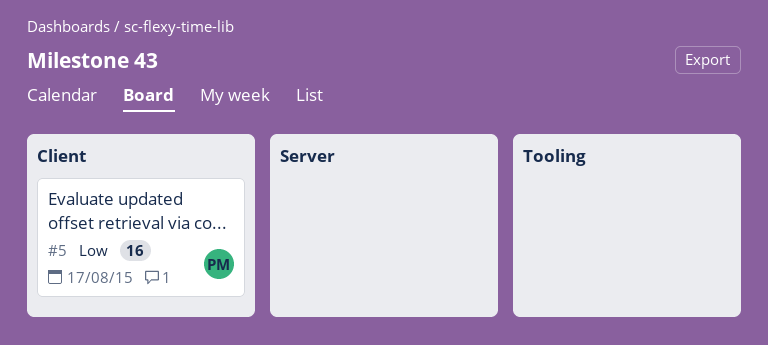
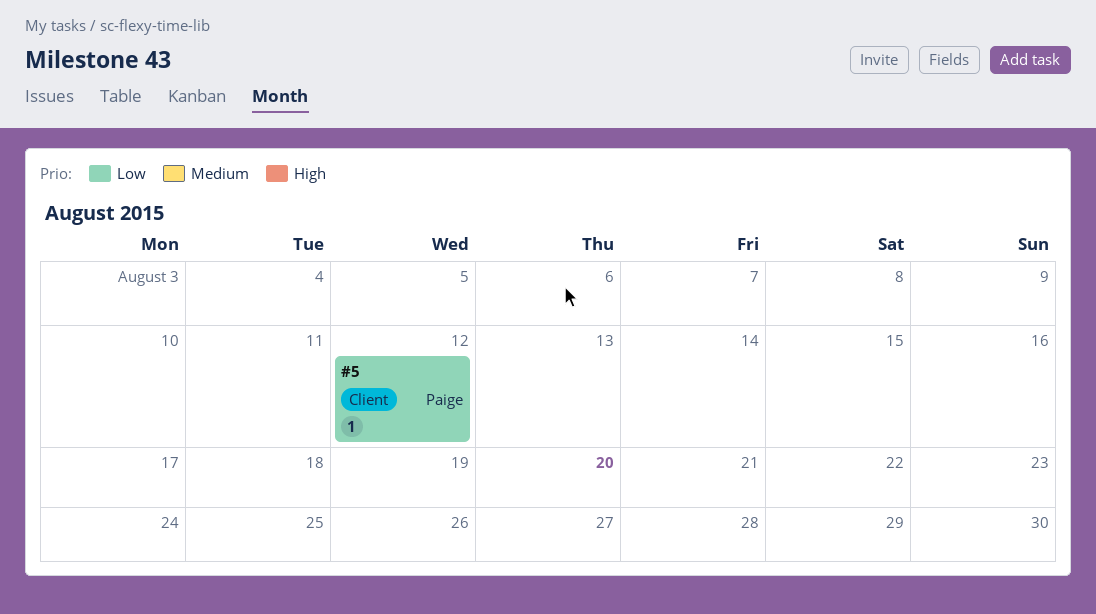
#5, estimate: 16 -> 1
#5, due: Aug 17 -> Aug 12

